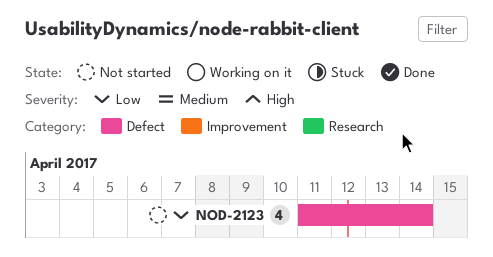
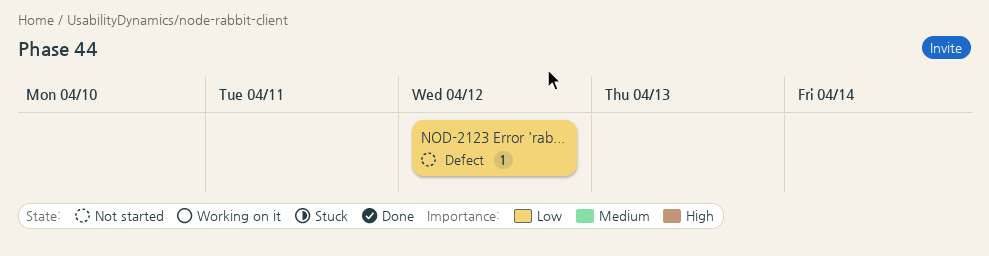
NOD-2123, estimate: 4 -> 1
NOD-2123, due: Apr 14 -> Apr 12

